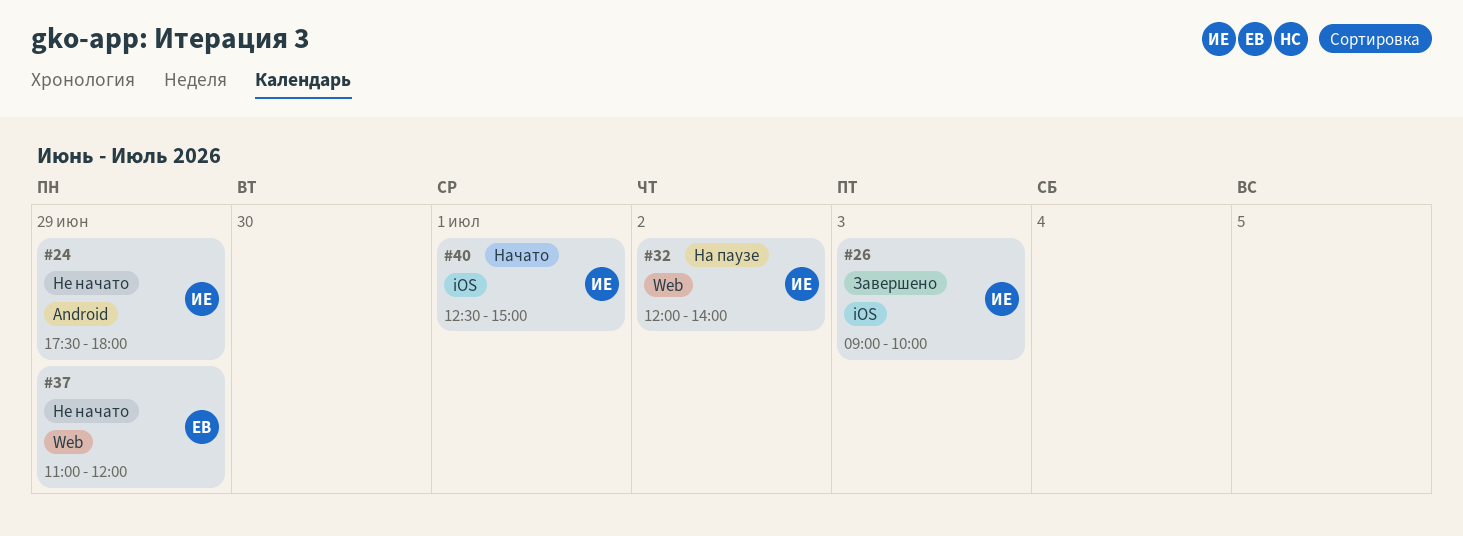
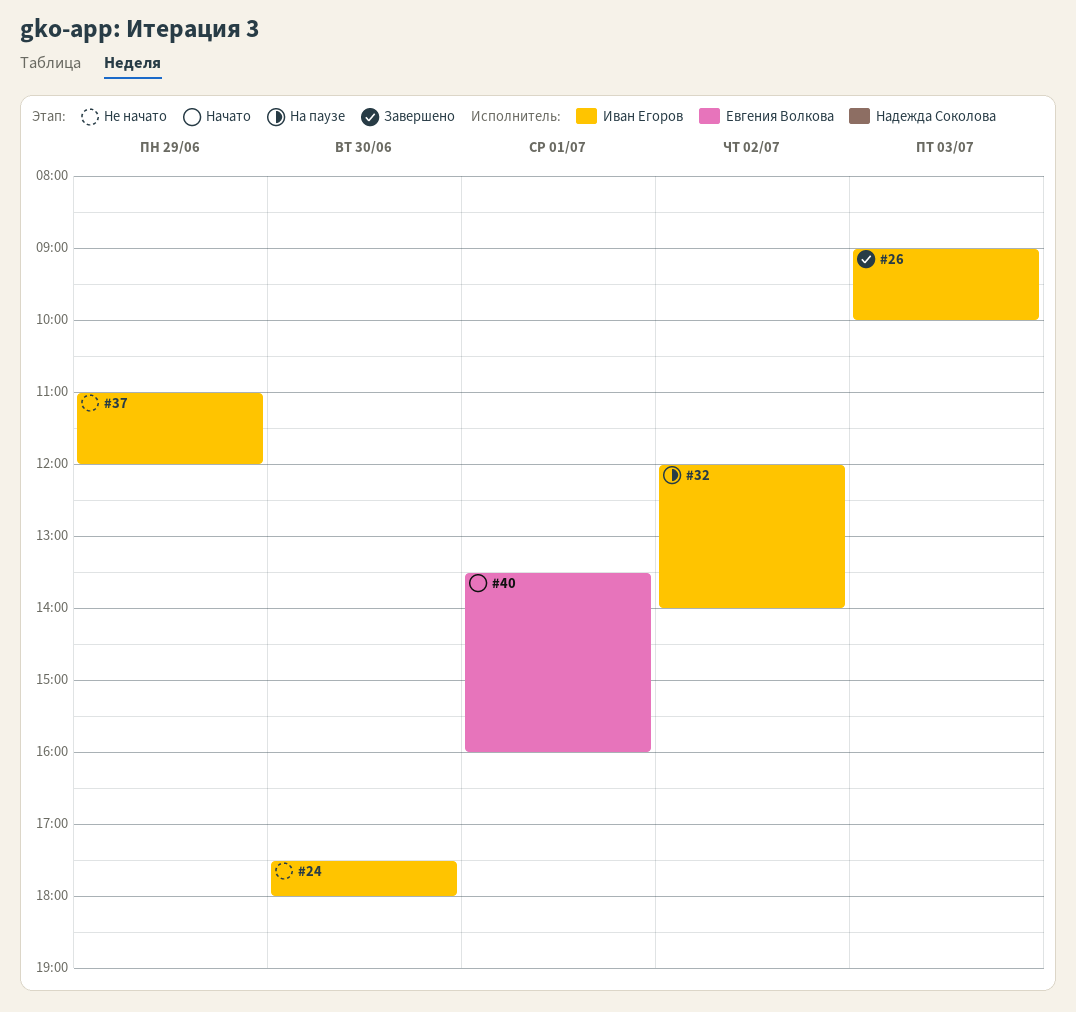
#24, day: Jun 29 -> Jun 30
#37, owner: Евгения Волкова -> Иван Егоров
#40, owner: Иван Егоров -> Евгения Волкова
#40, begins: 12:30 -> 13:30
#40, ends: 15:00 -> 16:00

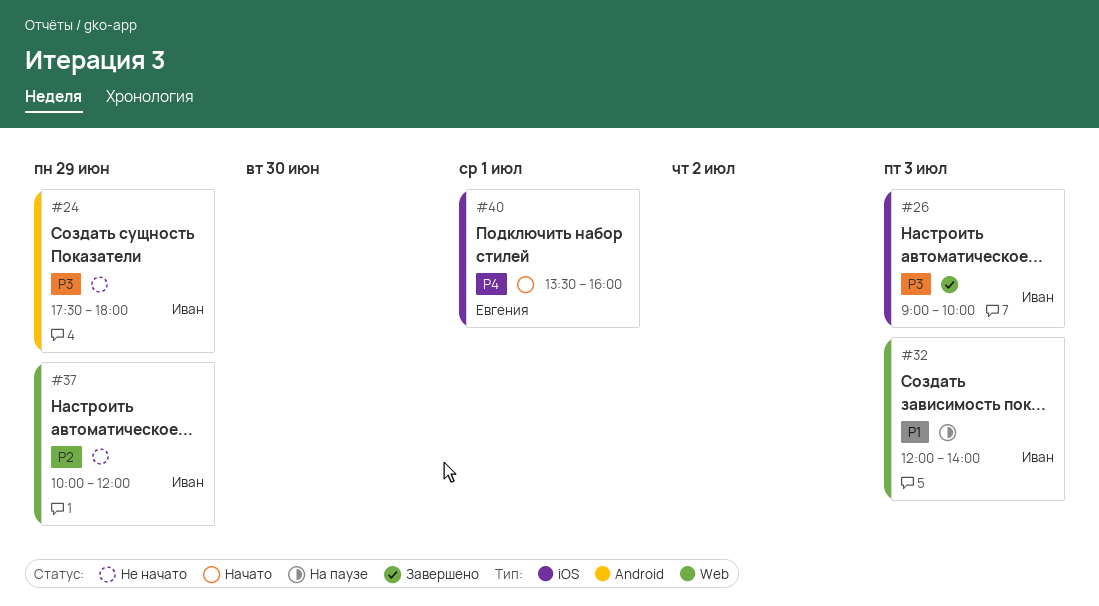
#24, day: Jun 30 -> Jun 29
#32, day: Jul 2 -> Jul 3
#37, begins: 11:00 -> 10:00

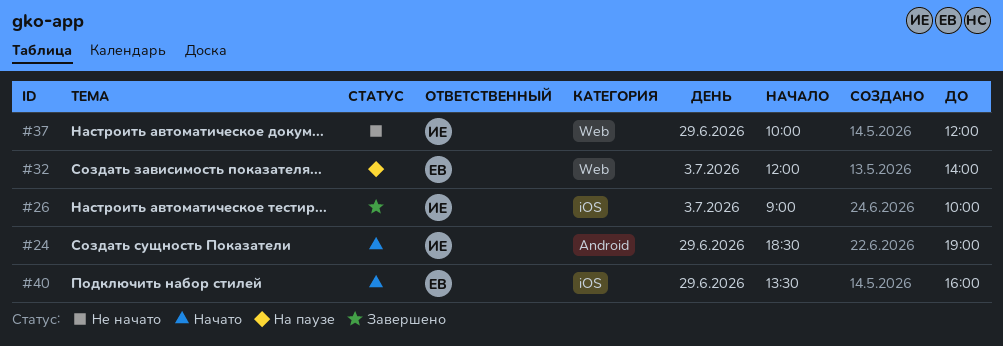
#24, status: Не начато -> Начато
#24, begins: 17:30 -> 18:30
#24, ends: 18:00 -> 19:00
#32, owner: Иван -> Евгения
#40, day: Jul 1 -> Jun 29

